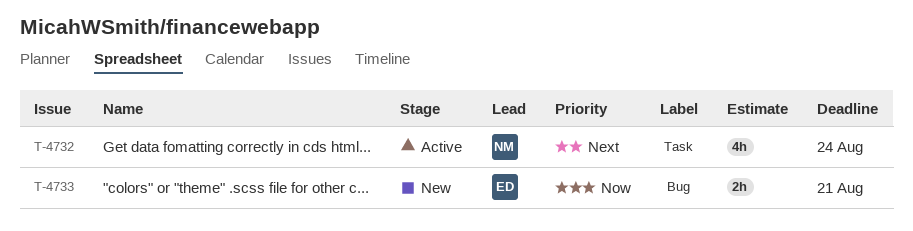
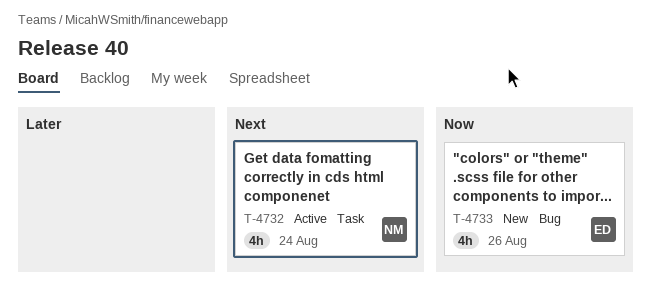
T-4733, estimate: 2h -> 4h
T-4733, due: Aug 21 -> Aug 26

